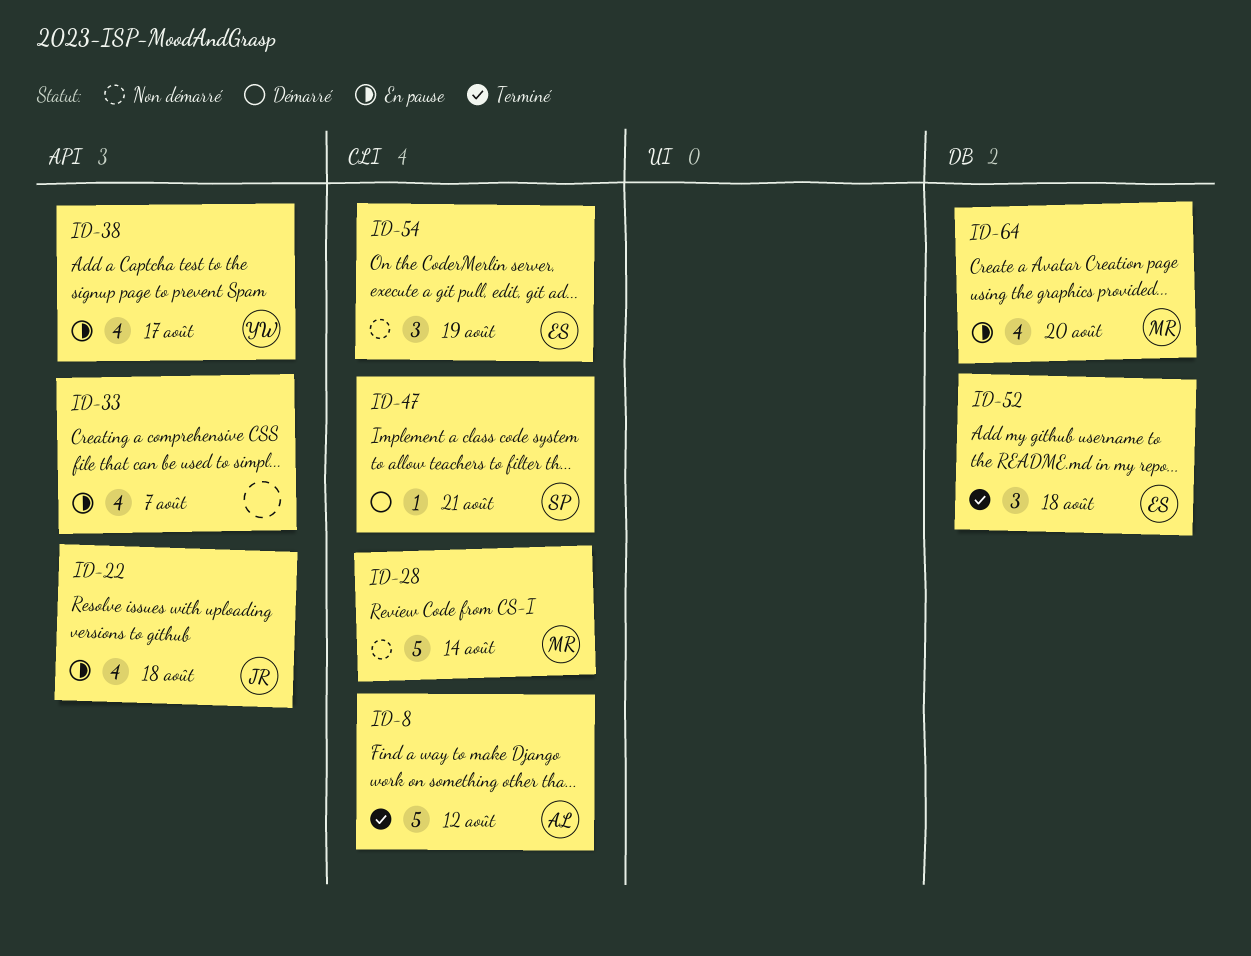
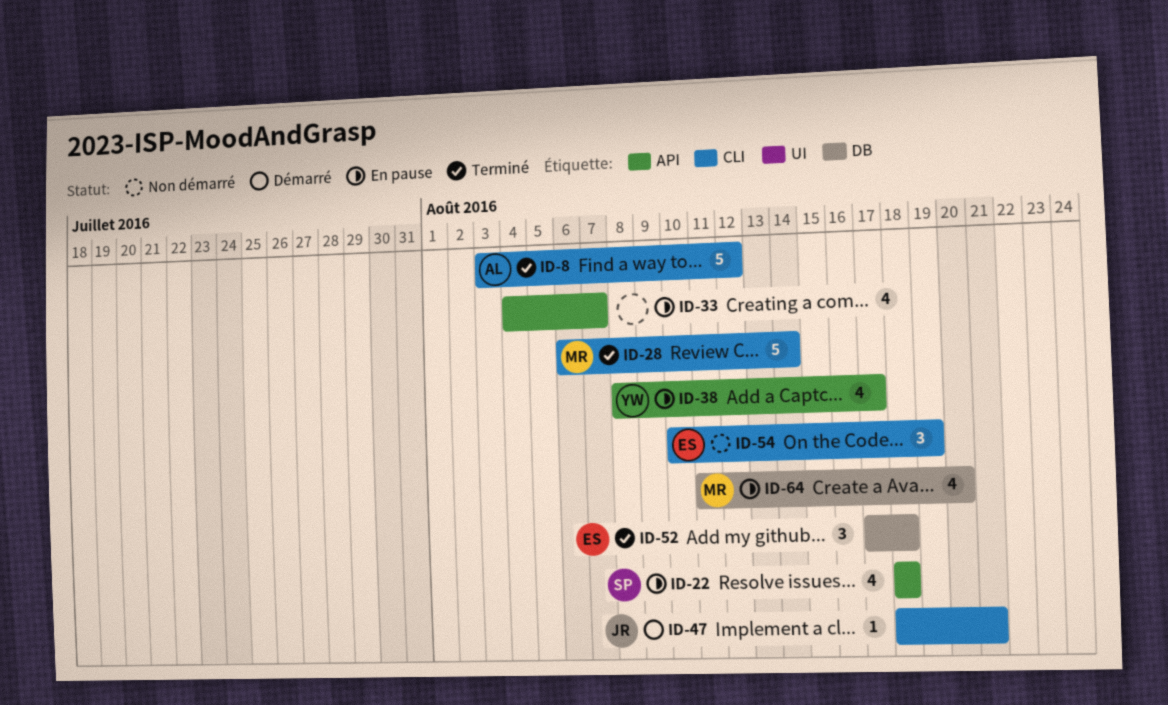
ID-22, owner: JR -> SP
ID-28, status: Non démarré -> Terminé
ID-47, owner: SP -> JR

